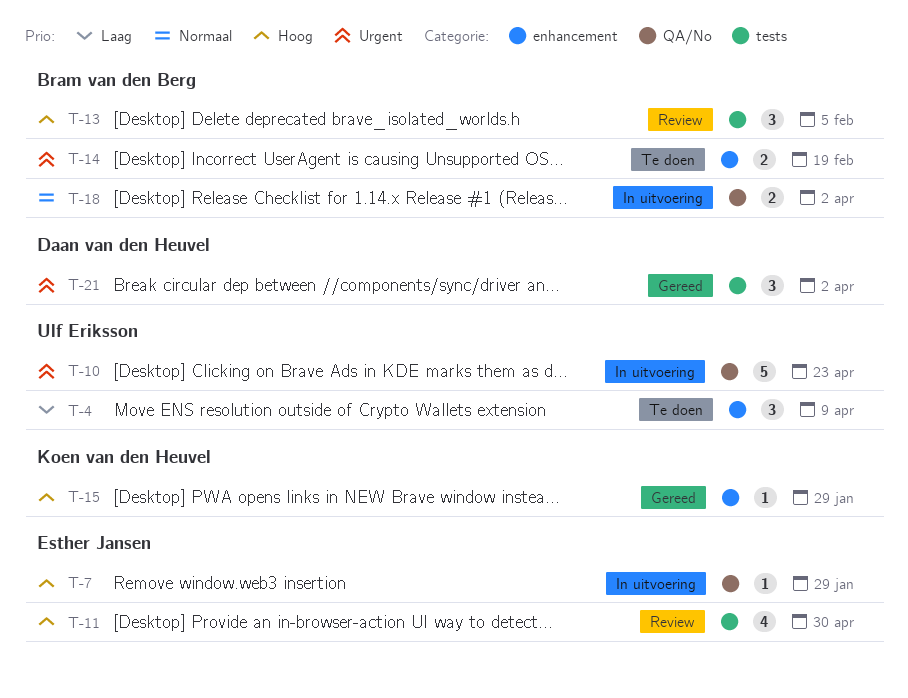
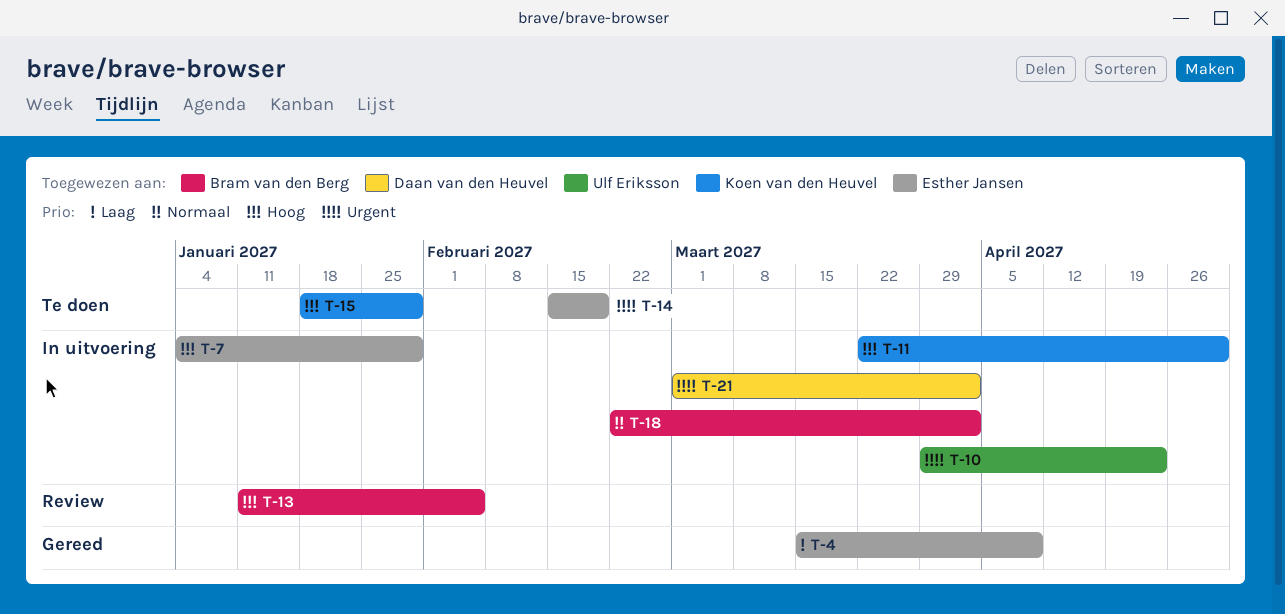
T-4, status: Te doen -> Gereed
T-4, owner: Ulf Eriksson -> Esther Jansen
T-11, status: Review -> In uitvoering
T-11, owner: Esther Jansen -> Koen van den Heuvel
T-14, owner: Bram van den Berg -> Esther Jansen
T-15, status: Gereed -> Te doen
T-21, status: Gereed -> In uitvoering

